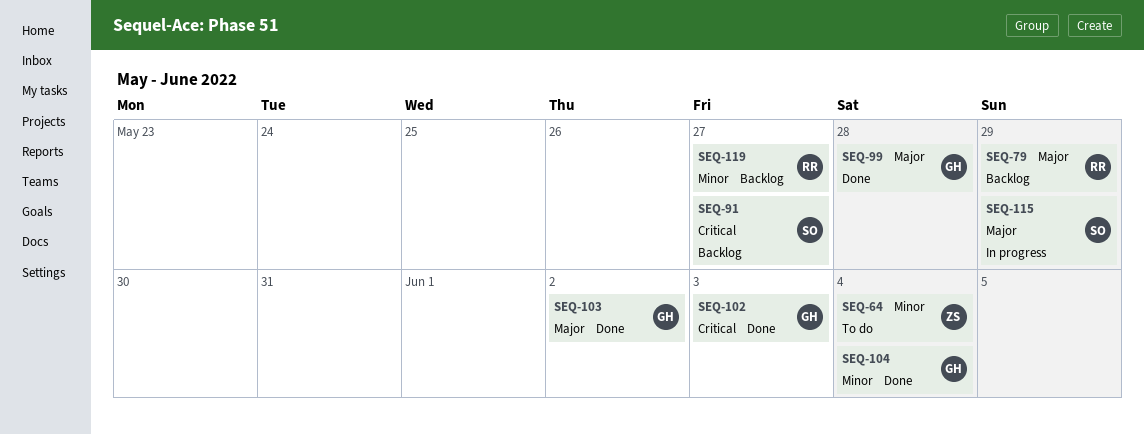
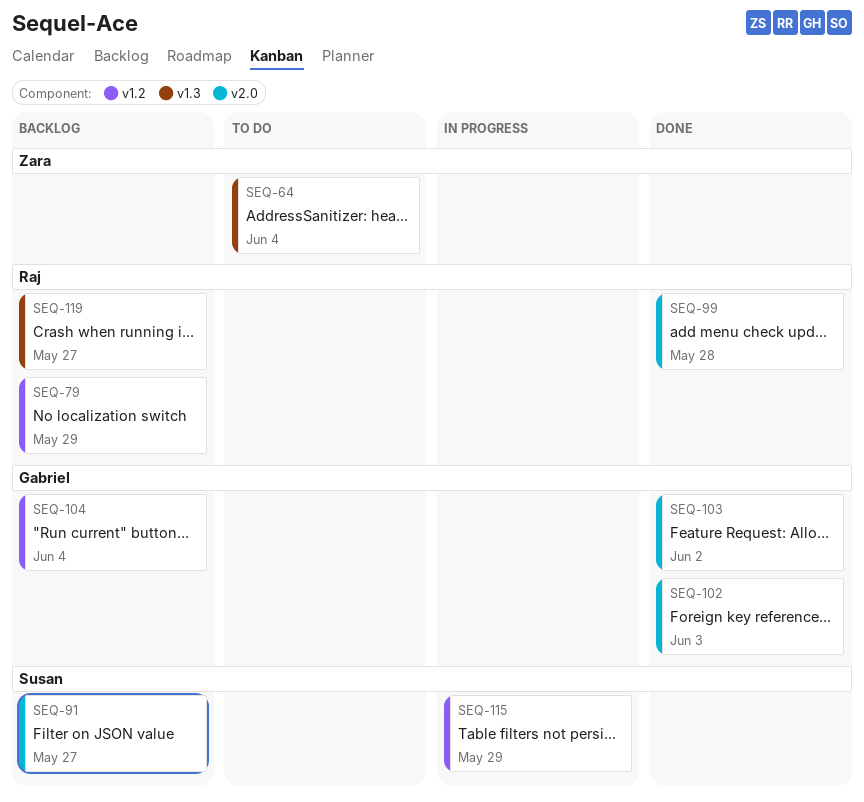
SEQ-99, owner: Gabriel -> Raj
SEQ-104, status: Done -> Backlog

